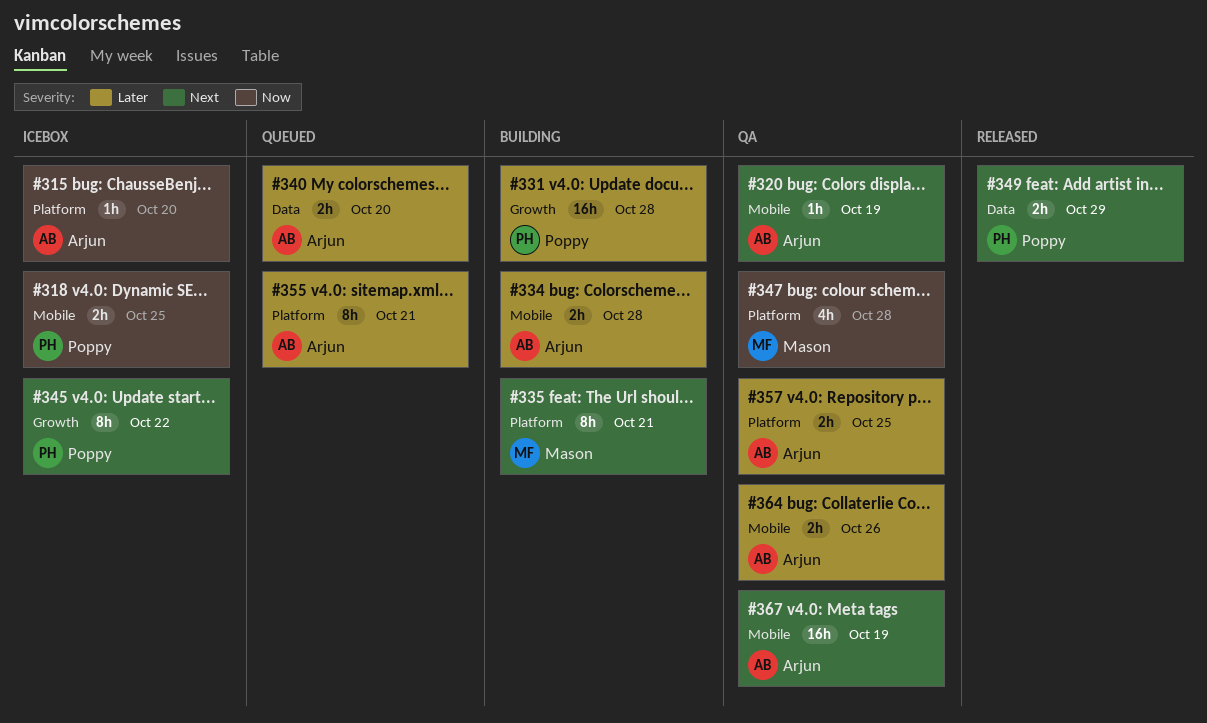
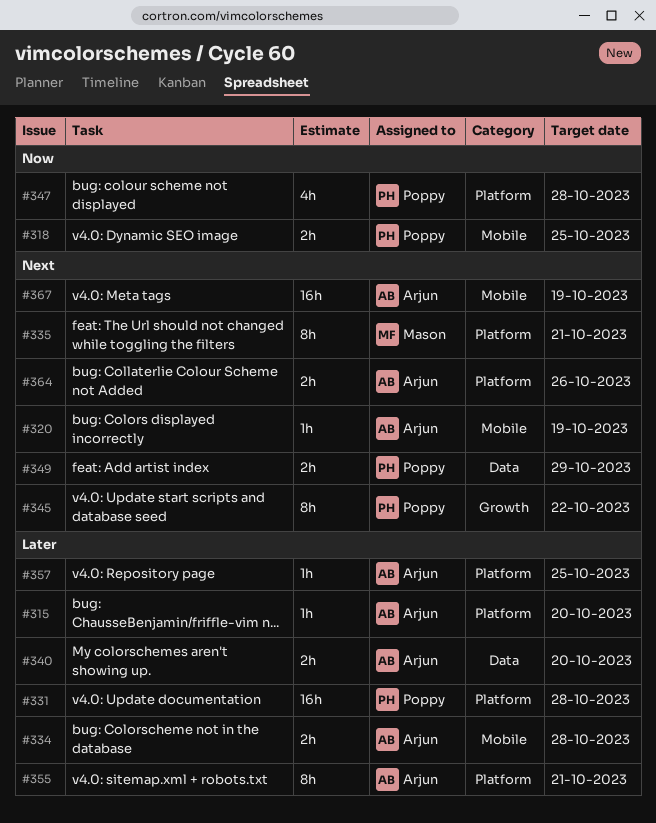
#315, priority: Now -> Later
#331, label: Growth -> Platform
#347, owner: Mason -> Poppy
#357, estimate: 2h -> 1h
#364, priority: Later -> Next
#364, label: Mobile -> Platform

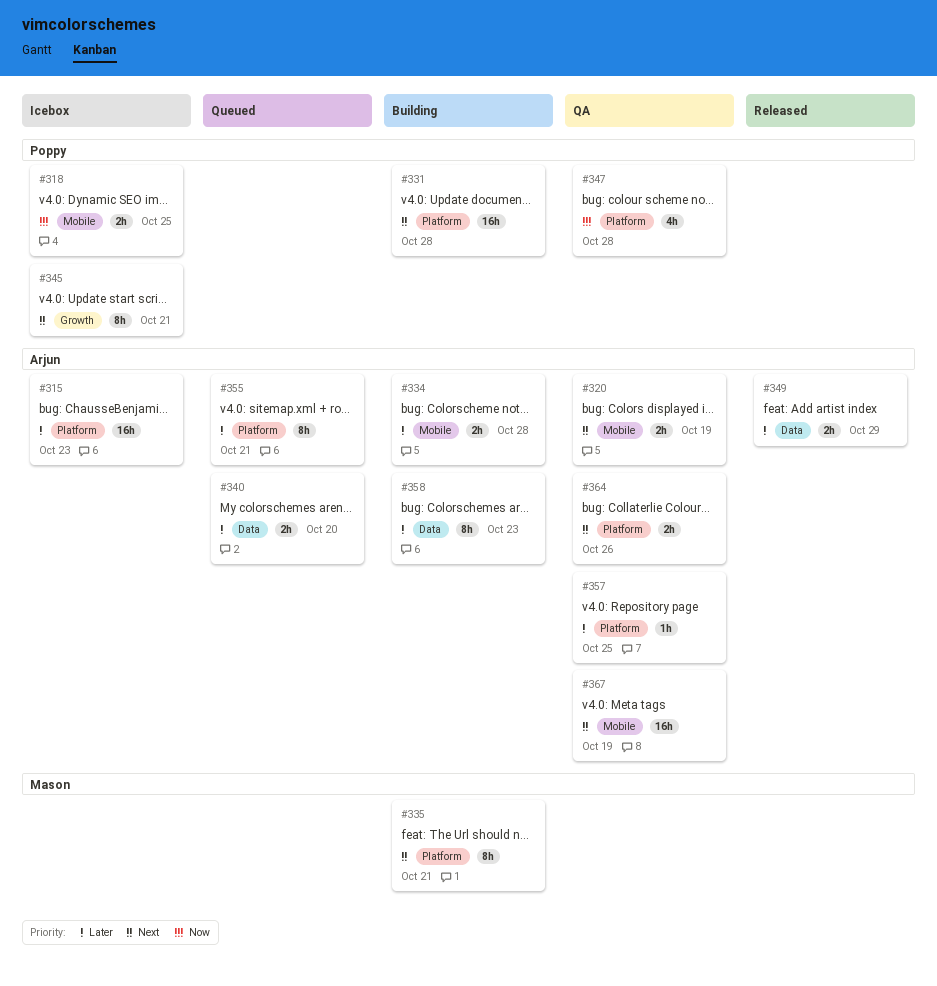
#315, estimate: 1h -> 16h
#315, due: Oct 20 -> Oct 23
#320, estimate: 1h -> 2h
#331, priority: Later -> Next
#345, due: Oct 22 -> Oct 21
#349, owner: Poppy -> Arjun
#349, priority: Next -> Later
#358: none -> present

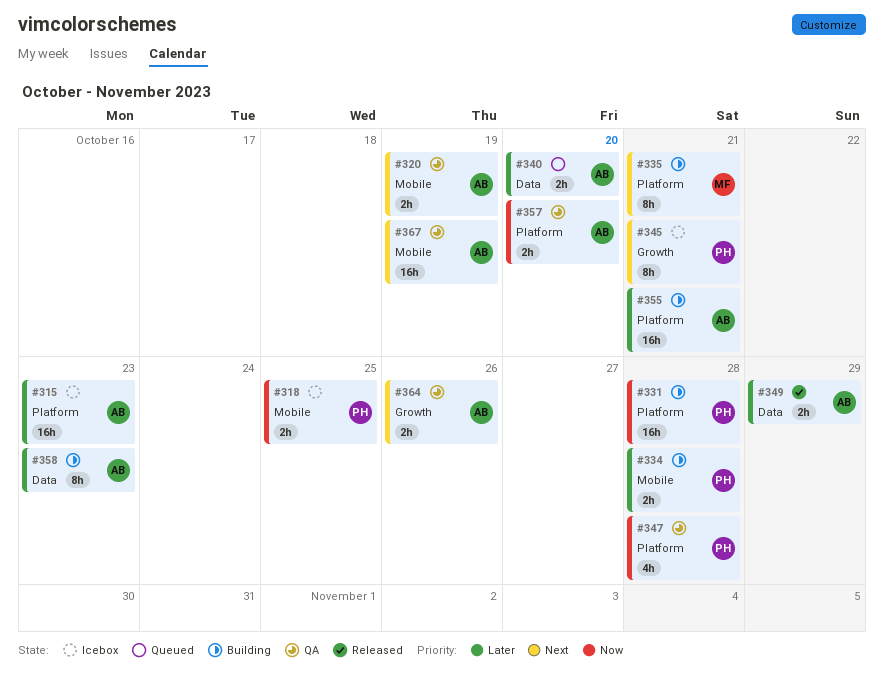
#331, priority: Next -> Now
#334, owner: Arjun -> Poppy
#355, status: Queued -> Building
#355, estimate: 8h -> 16h
#357, priority: Later -> Now
#357, estimate: 1h -> 2h
#357, due: Oct 25 -> Oct 20
#364, label: Platform -> Growth

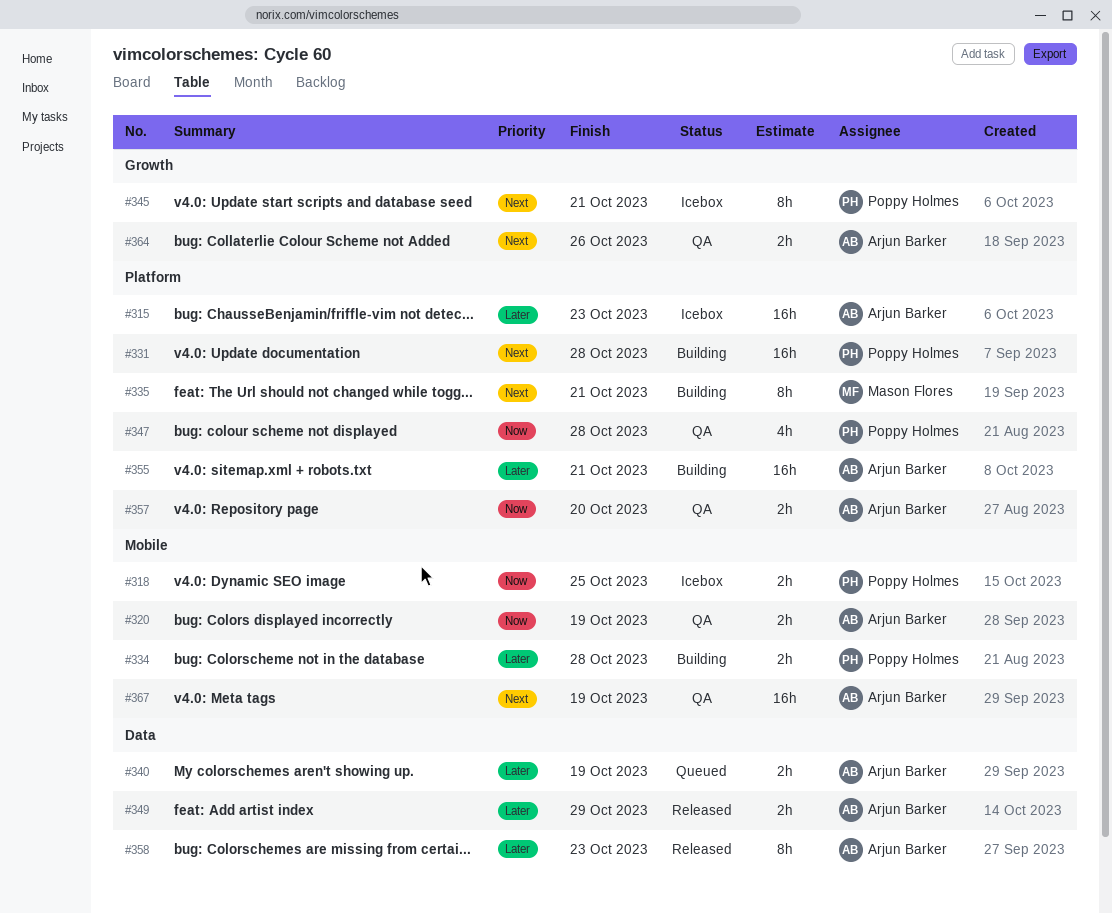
#320, priority: Next -> Now
#331, priority: Now -> Next
#340, due: Oct 20 -> Oct 19
#358, status: Building -> Released

